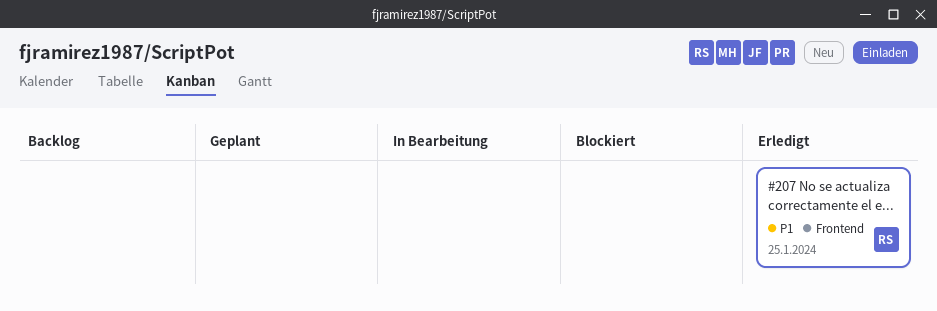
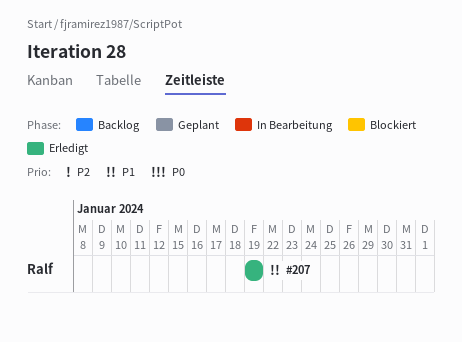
#207, due: Jan 25 -> Jan 19

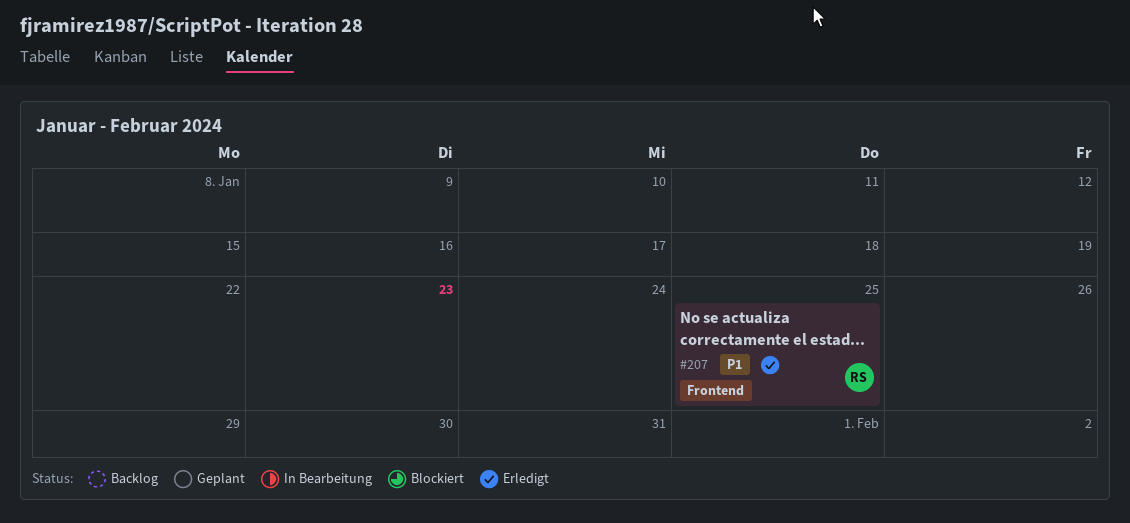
#207, due: Jan 19 -> Jan 25

